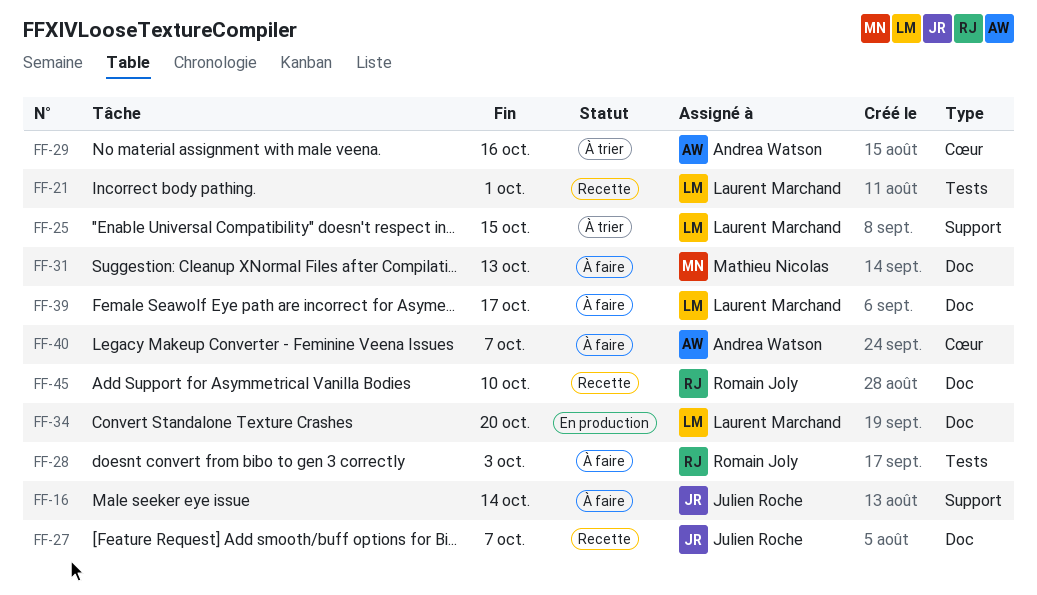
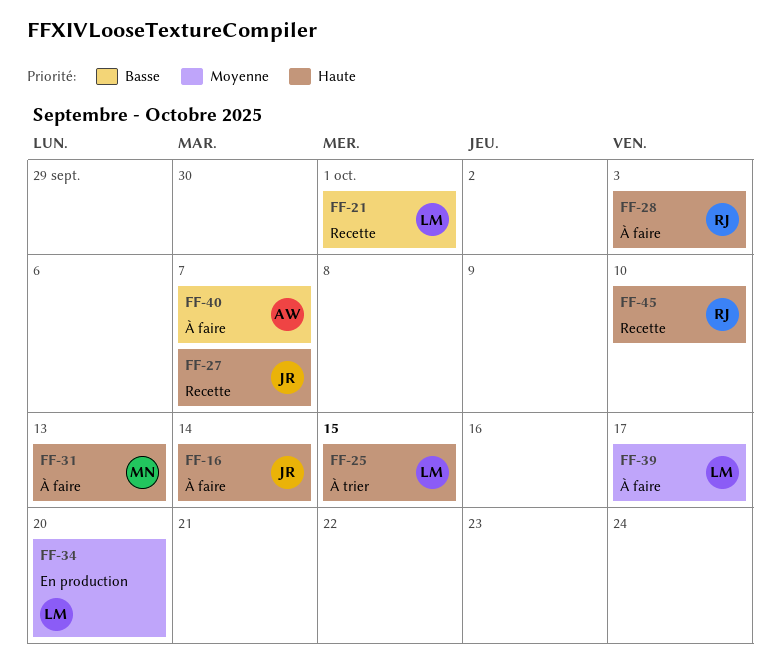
FF-29: present -> none

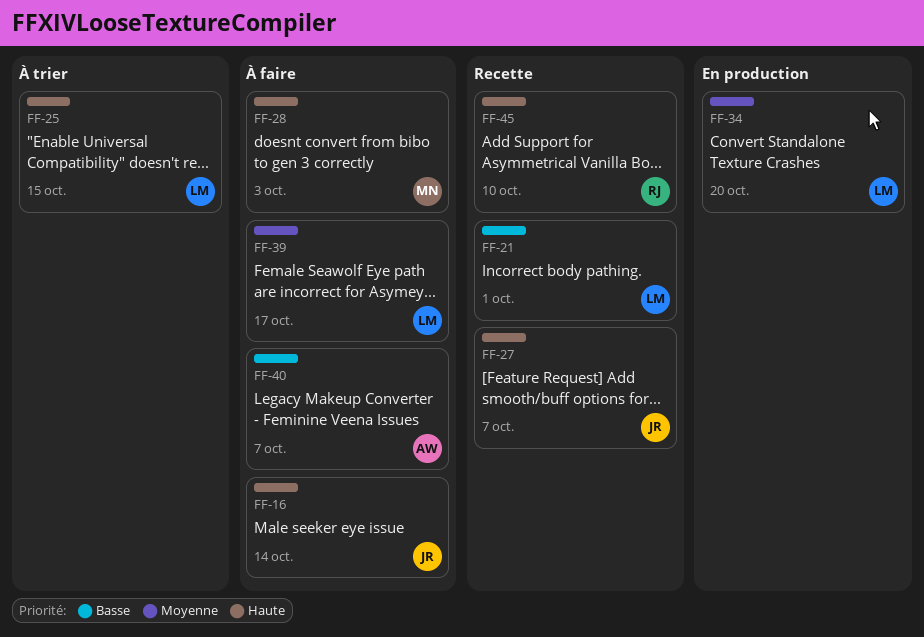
FF-28, owner: RJ -> MN
FF-31: present -> none

